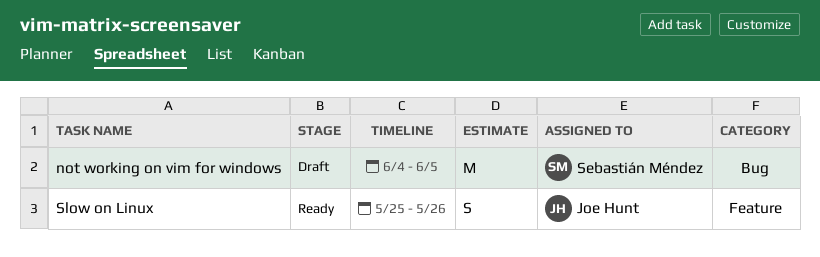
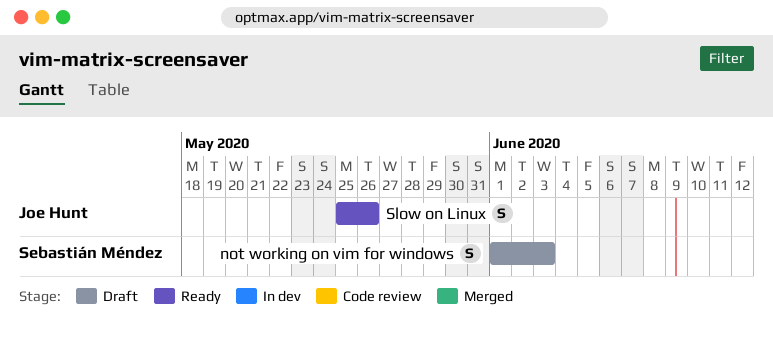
not working on vim for windows, estimate: M -> S
not working on vim for windows, start: Jun 4 -> Jun 1
not working on vim for windows, due: Jun 5 -> Jun 3

